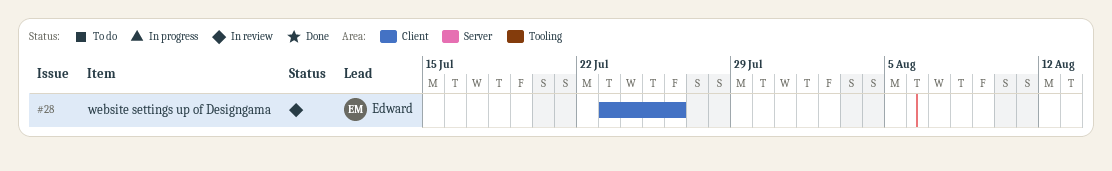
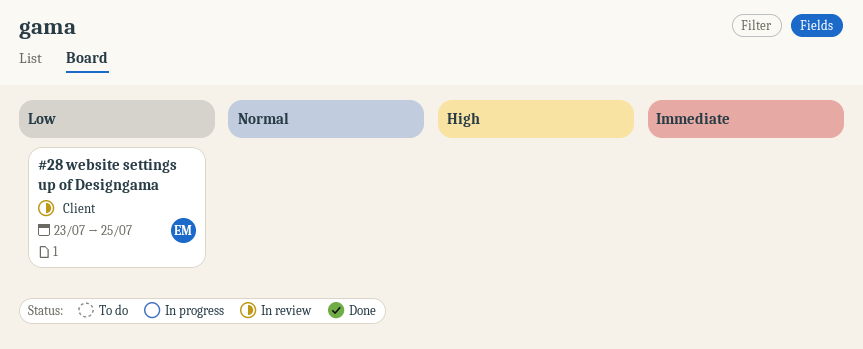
#28, due: Jul 26 -> Jul 25

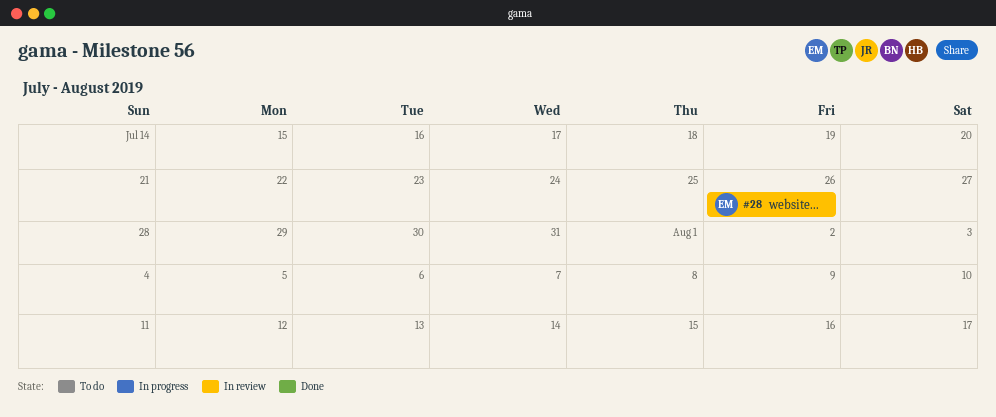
#28, start: Jul 23 -> Jul 26
#28, due: Jul 25 -> Jul 26

